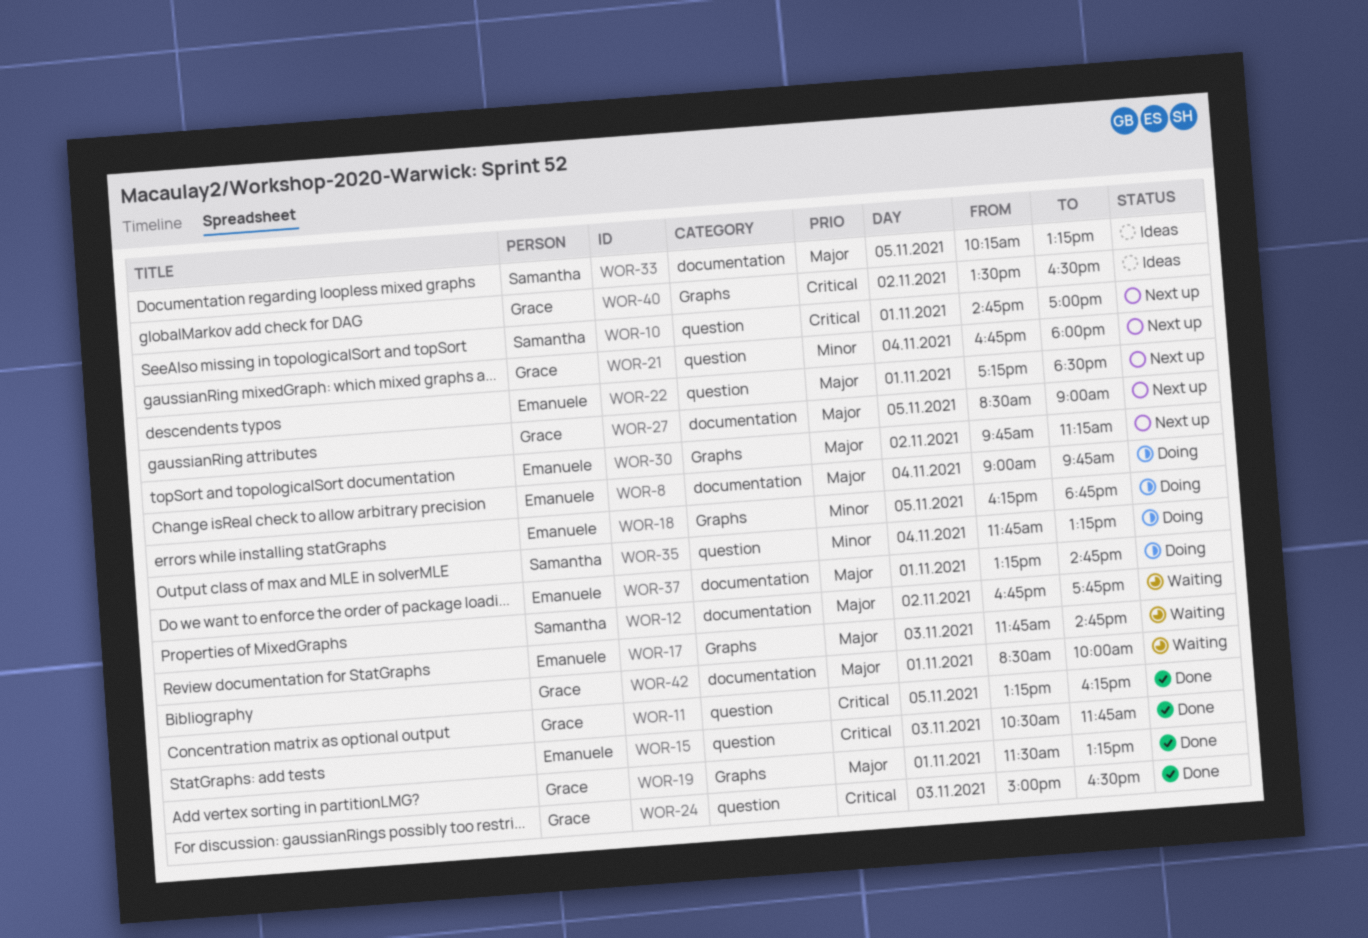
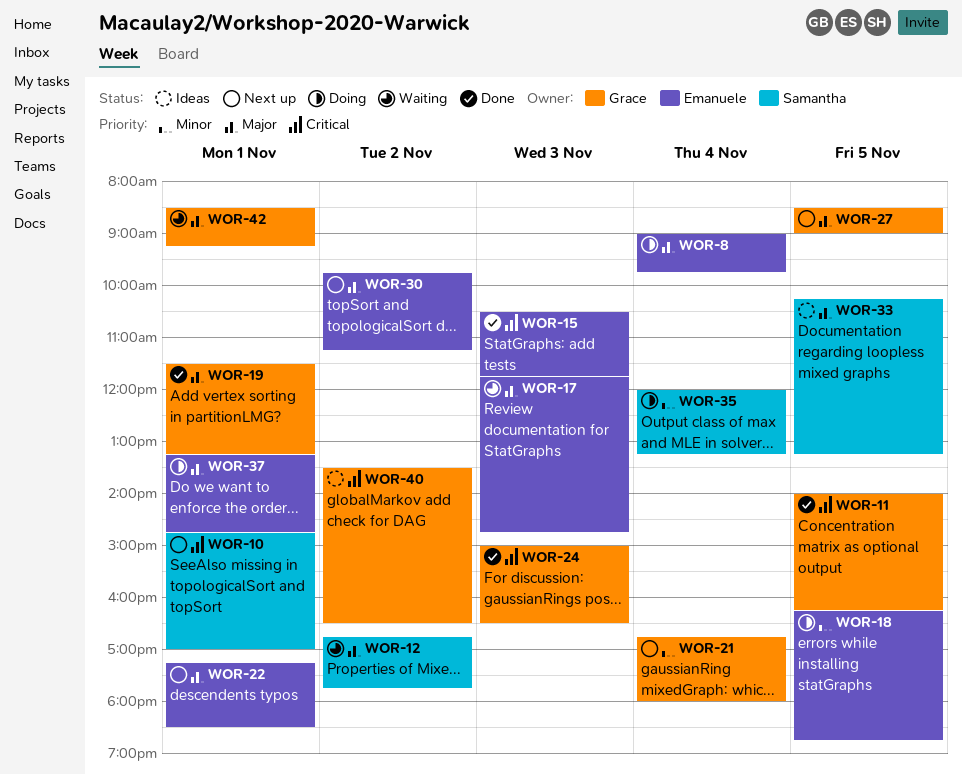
WOR-11, begins: 13:15 -> 14:00
WOR-35, begins: 11:45 -> 12:00
WOR-42, ends: 10:00 -> 09:15

